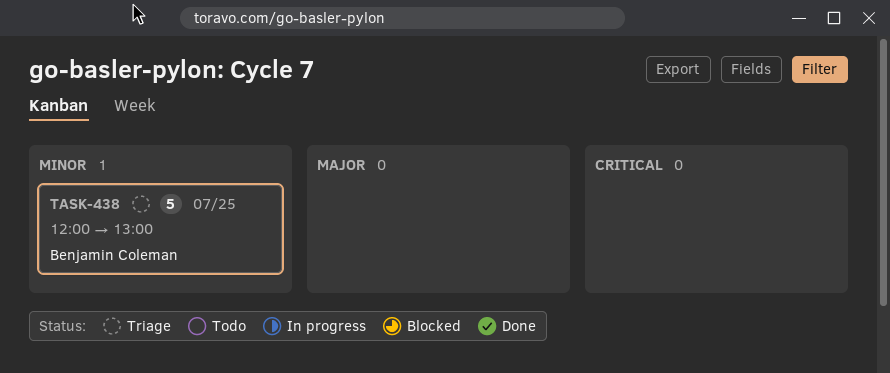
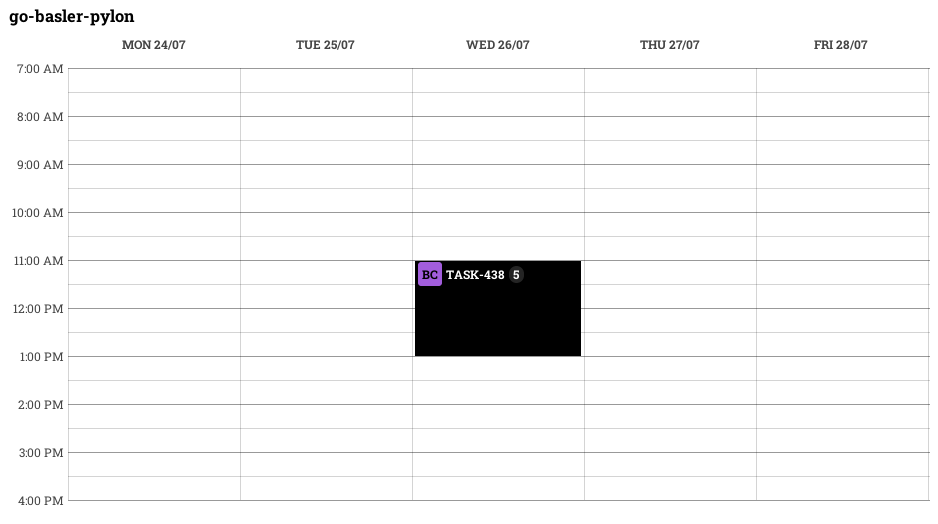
TASK-438, day: Jul 25 -> Jul 26
TASK-438, begins: 12:00 -> 11:00

